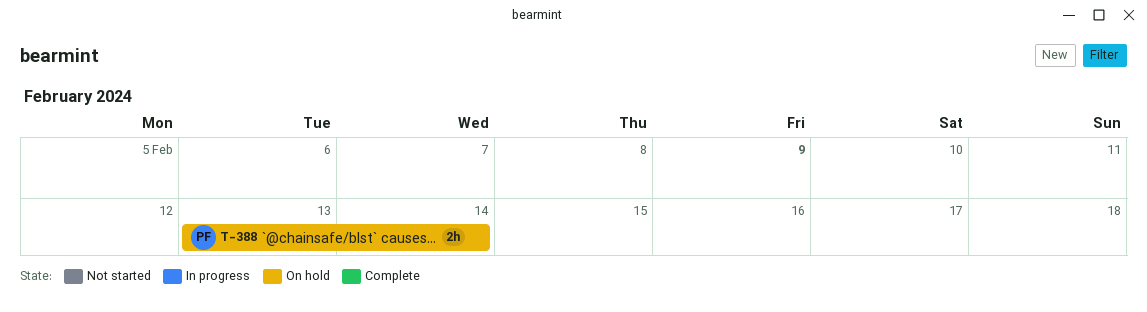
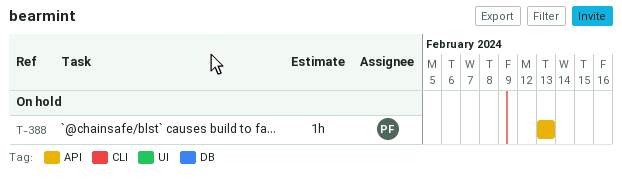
T-388, estimate: 2h -> 1h
T-388, due: Feb 14 -> Feb 13

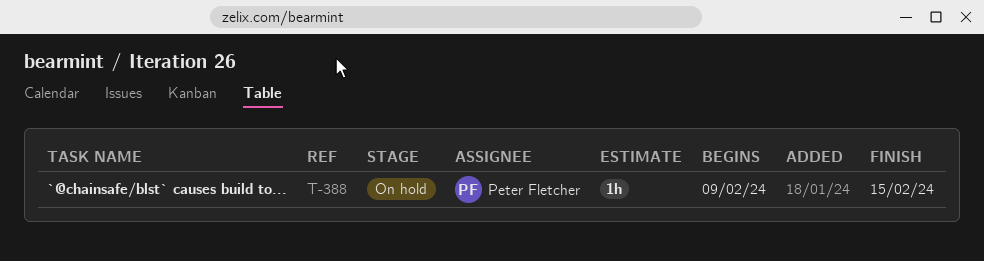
T-388, start: Feb 13 -> Feb 9
T-388, due: Feb 13 -> Feb 15

